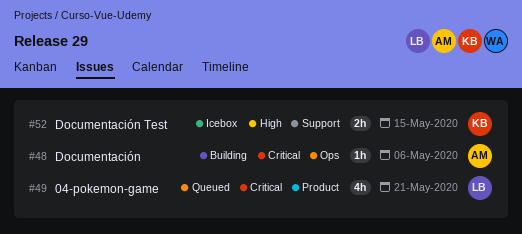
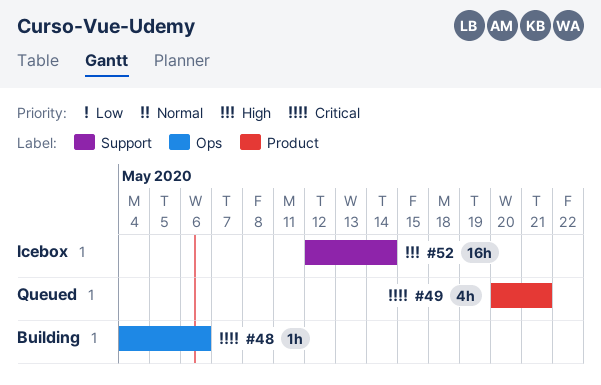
#52, estimate: 2h -> 16h
#52, due: May 15 -> May 14

